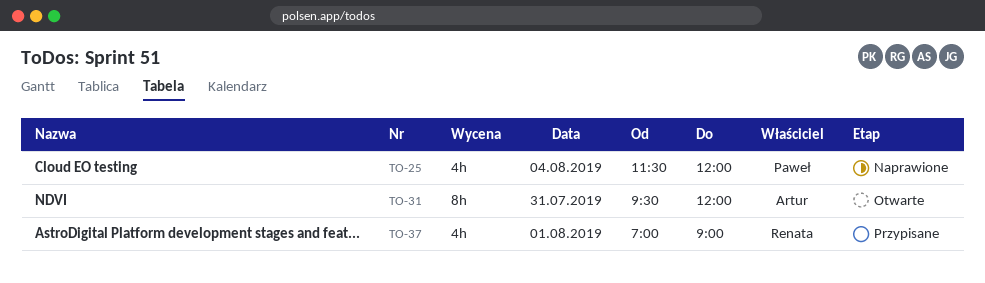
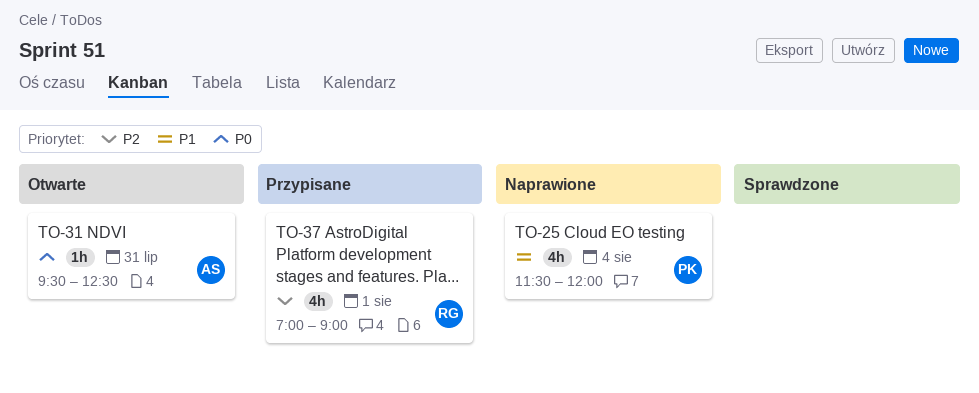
TO-31, estimate: 8h -> 1h
TO-31, ends: 12:00 -> 12:30

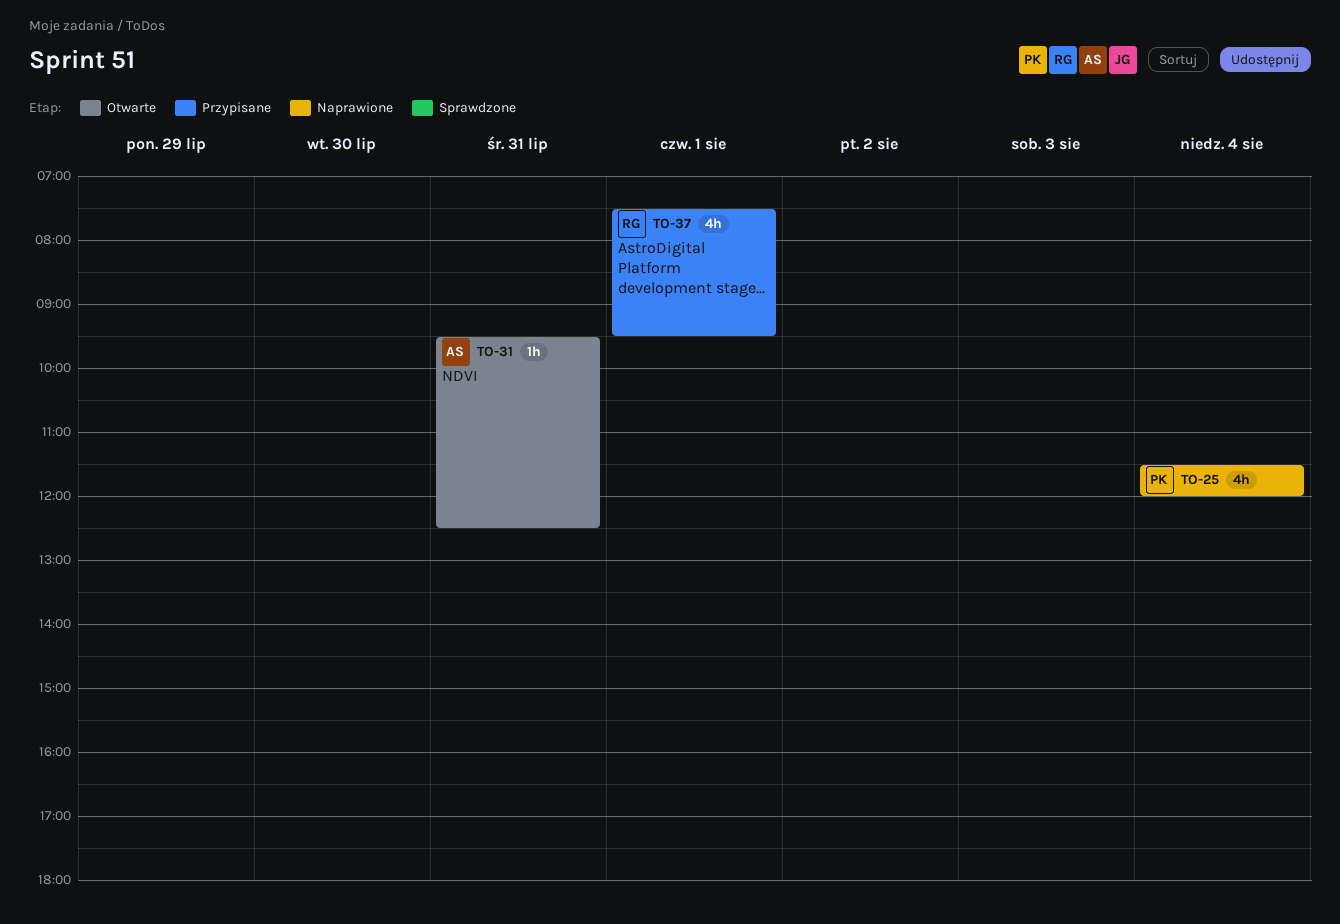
TO-37, begins: 07:00 -> 07:30
TO-37, ends: 09:00 -> 09:30

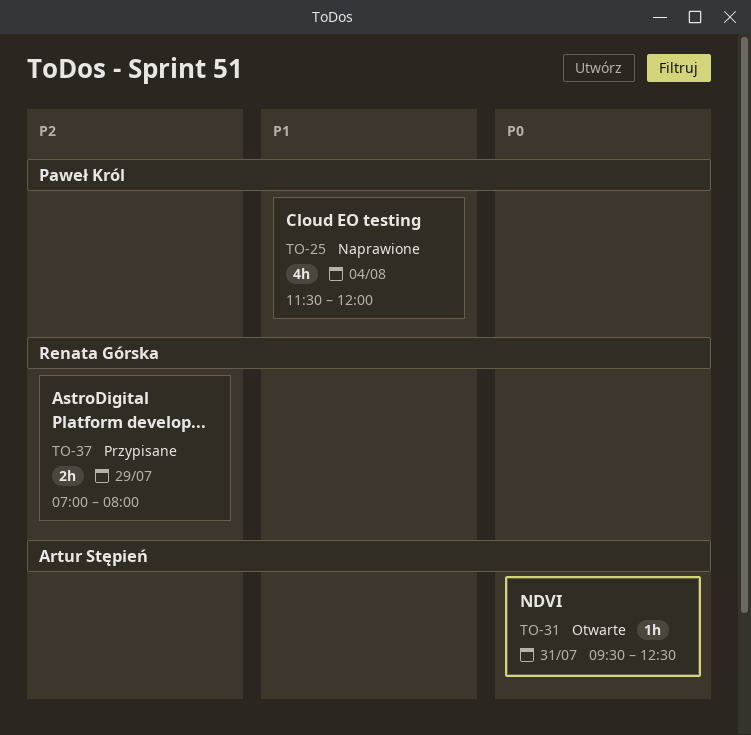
TO-37, estimate: 4h -> 2h
TO-37, day: Aug 1 -> Jul 29
TO-37, begins: 07:30 -> 07:00
TO-37, ends: 09:30 -> 08:00

